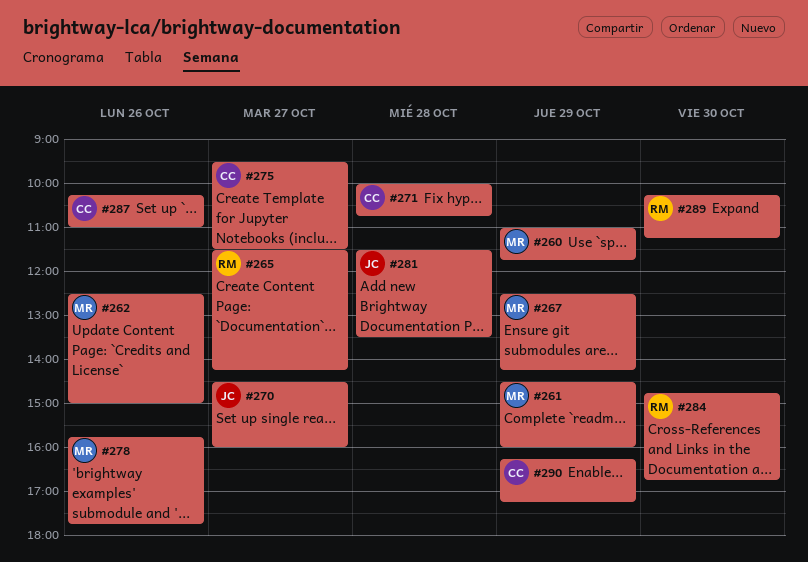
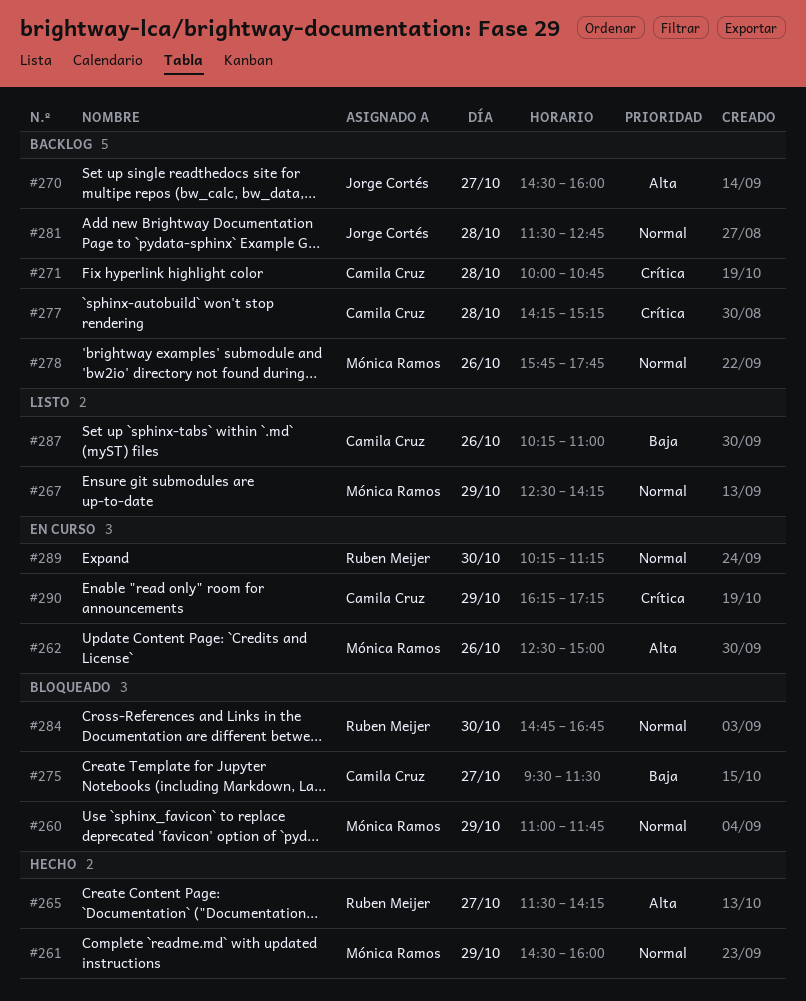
#277: none -> present
#281, ends: 13:30 -> 12:45

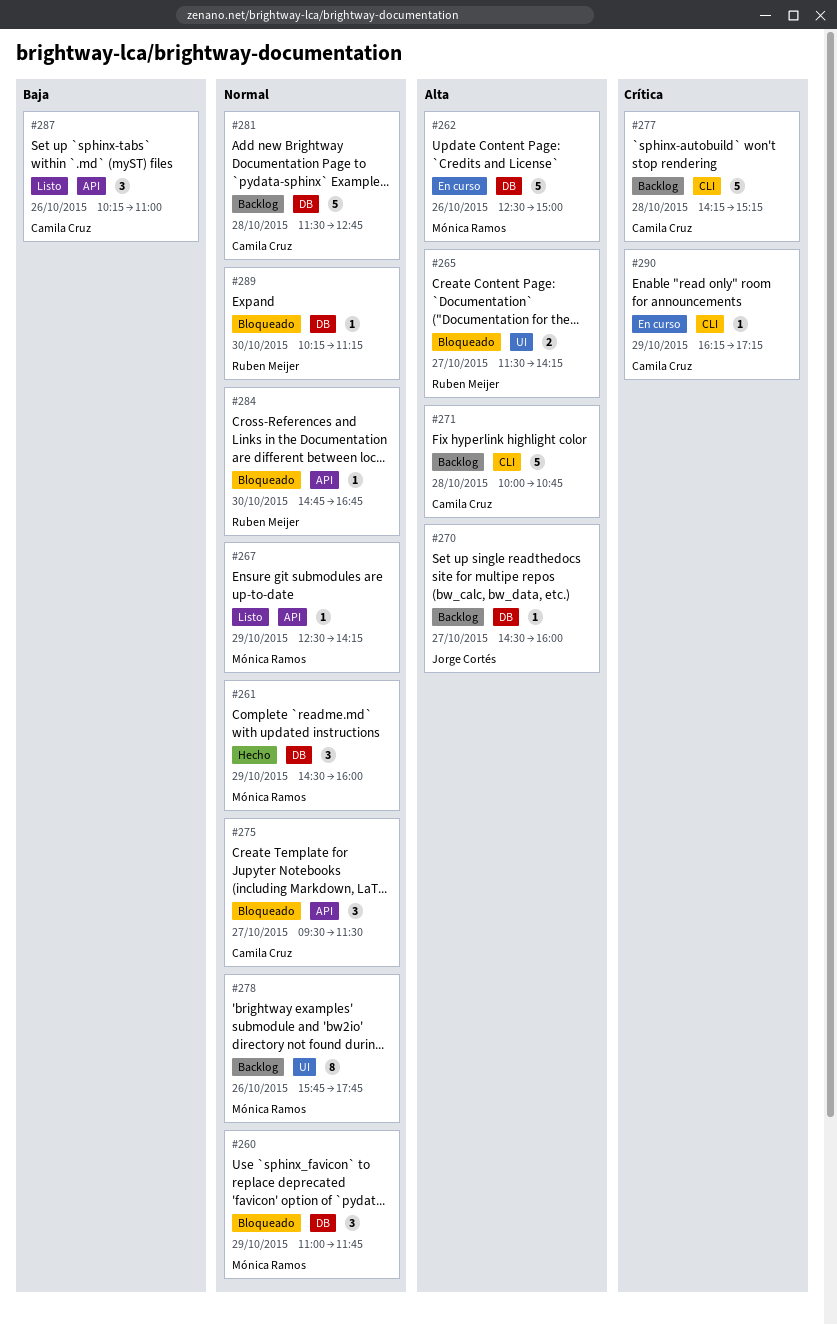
#265, status: Hecho -> Bloqueado
#271, priority: Crítica -> Alta
#275, priority: Baja -> Normal
#281, owner: Jorge Cortés -> Camila Cruz
#289, status: En curso -> Bloqueado

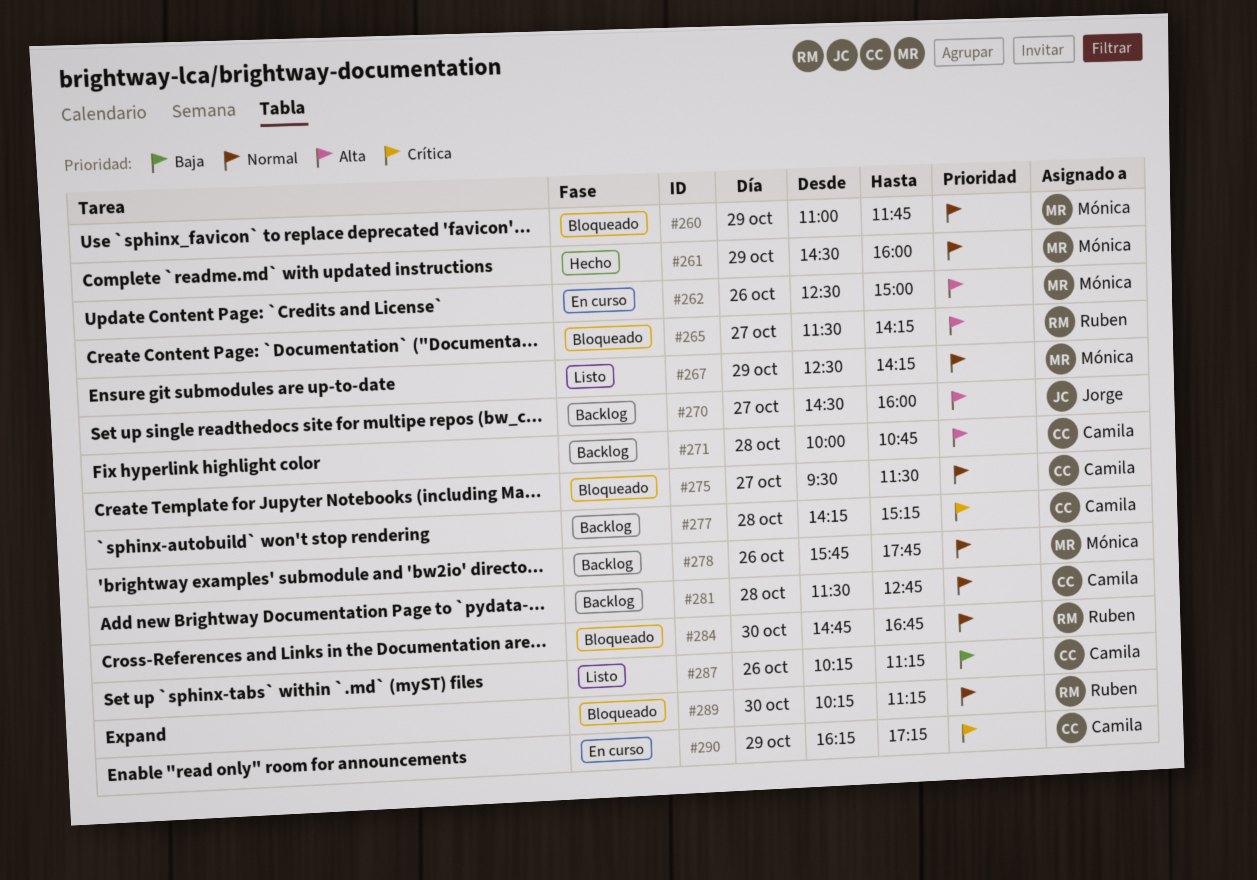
#287, ends: 11:00 -> 11:15

